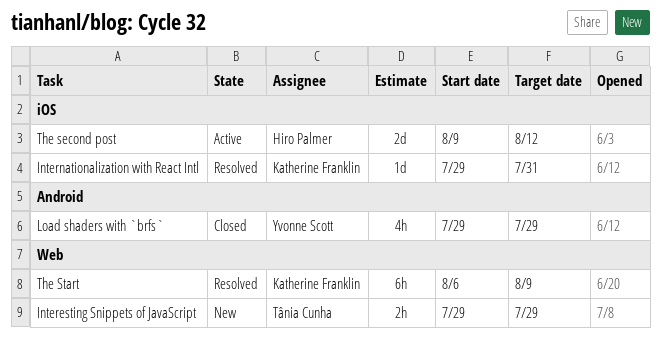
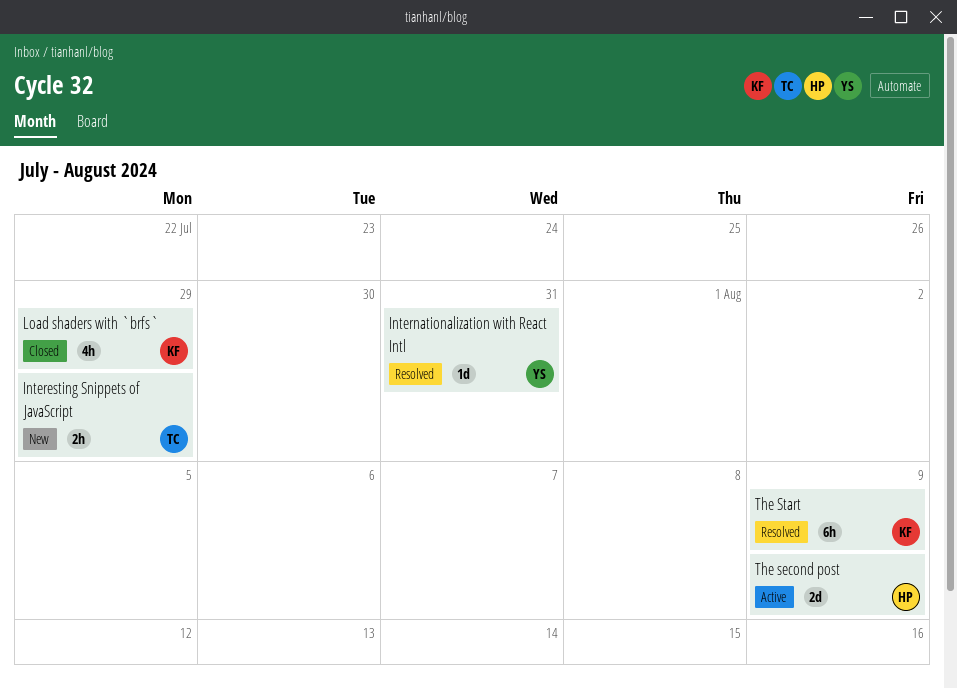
Internationalization with React Intl, owner: Katherine Franklin -> Yvonne Scott
Load shaders with `brfs`, owner: Yvonne Scott -> Katherine Franklin
The second post, due: Aug 12 -> Aug 9

